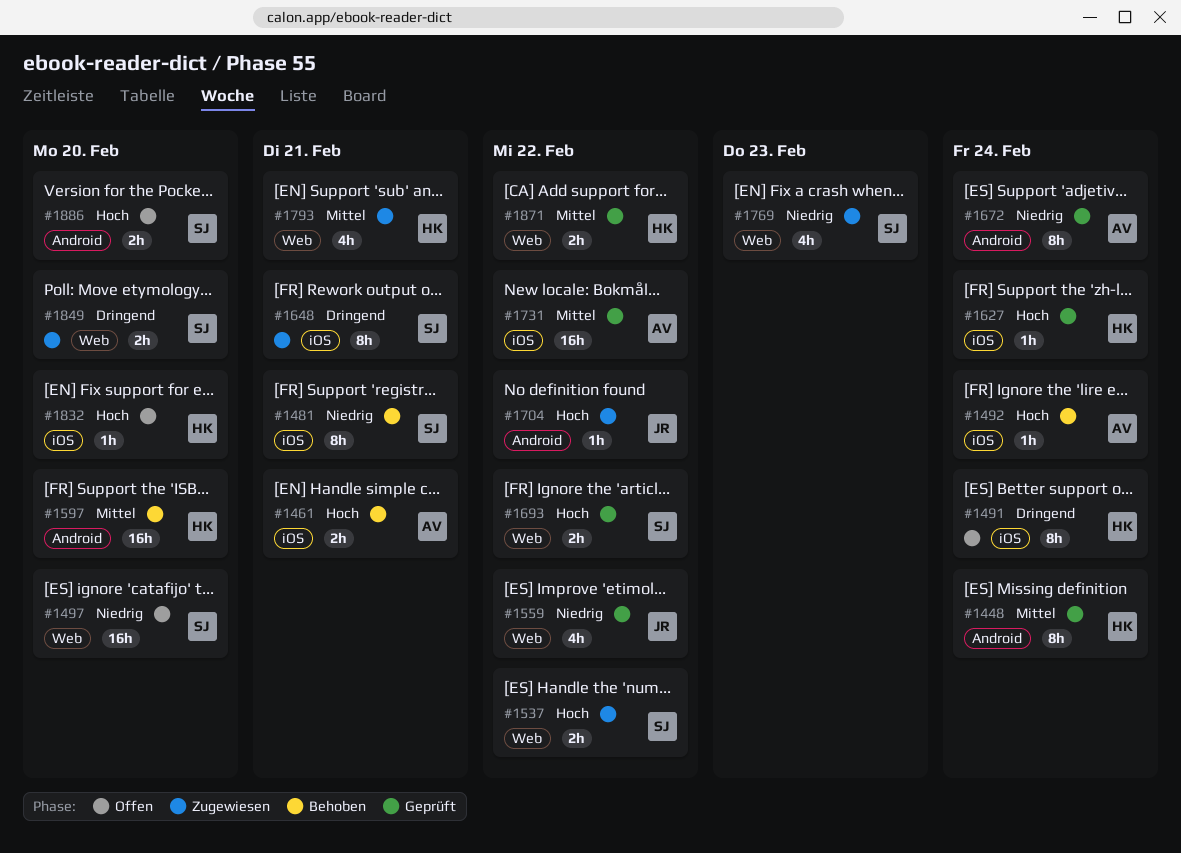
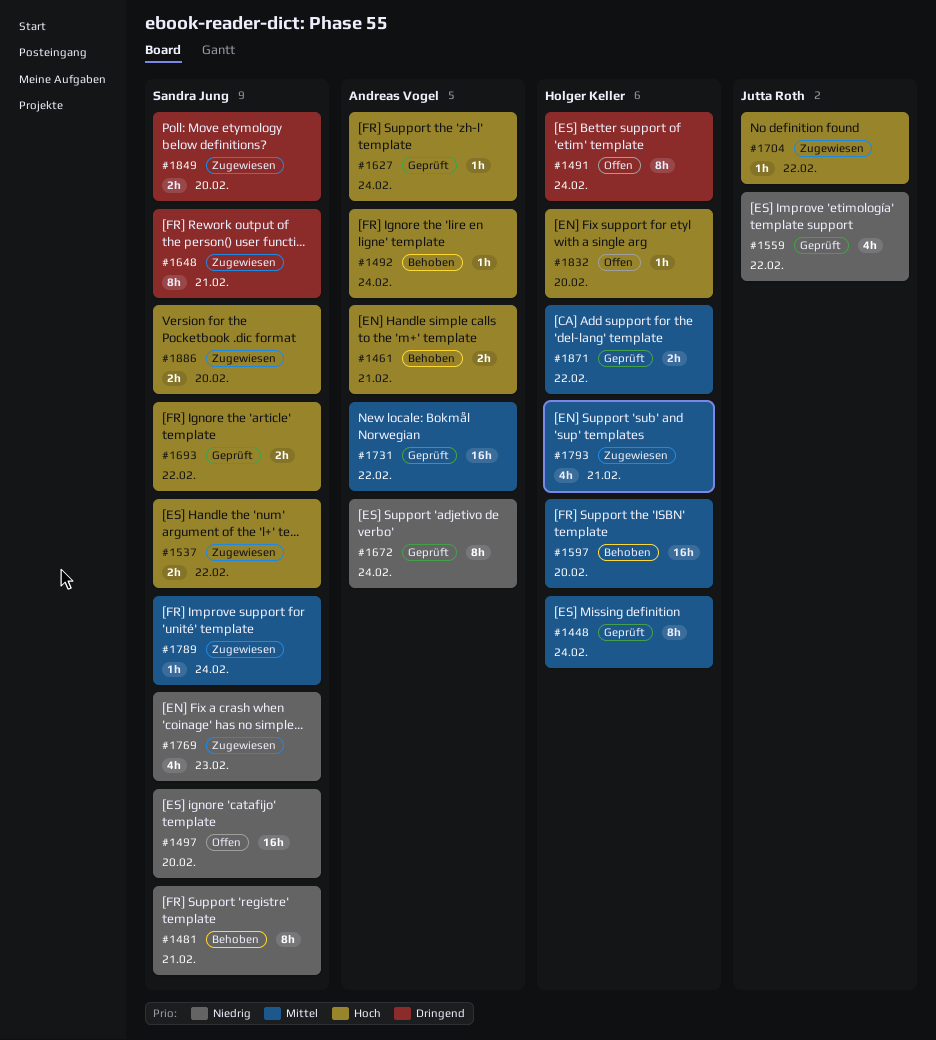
#1627, owner: Holger Keller -> Andreas Vogel
#1789: none -> present
#1886, status: Offen -> Zugewiesen

